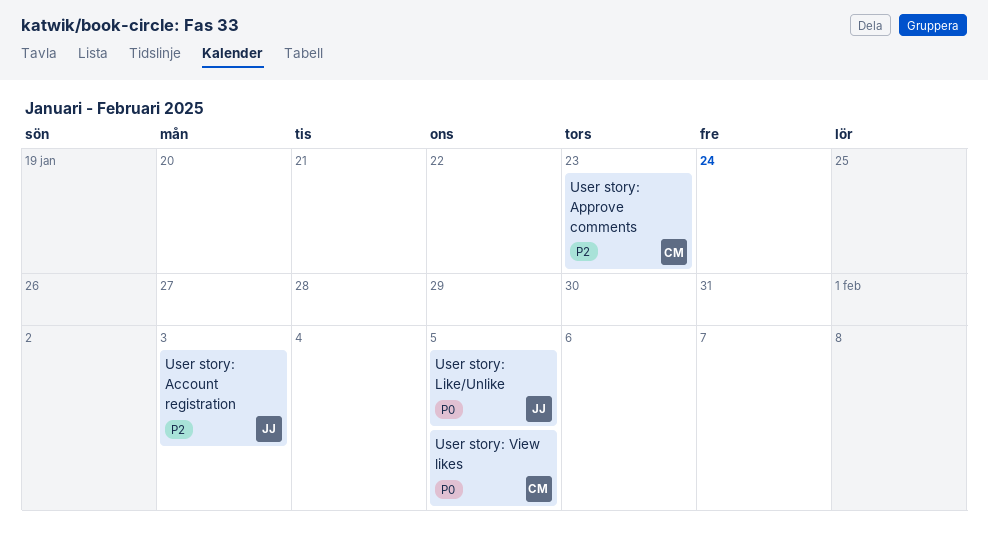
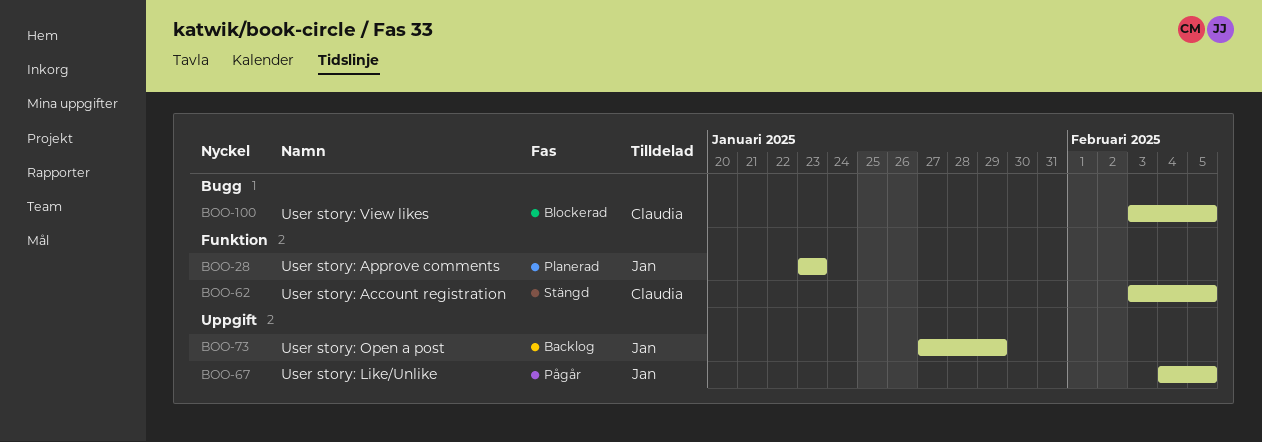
User story: Account registration, owner: Jan -> Claudia
User story: Account registration, due: Feb 3 -> Feb 5
User story: Approve comments, owner: Claudia -> Jan
User story: Open a post: none -> present

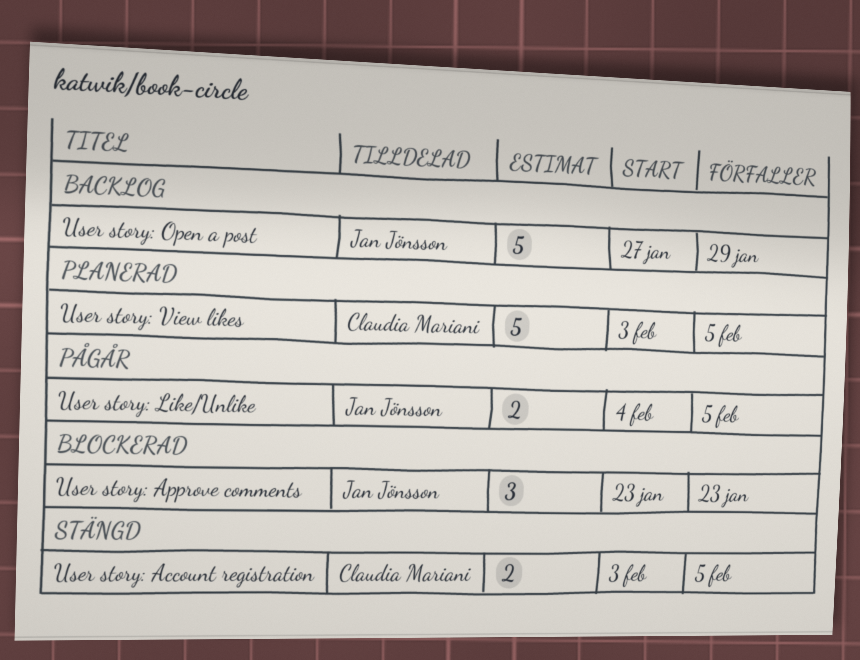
User story: Approve comments, status: Planerad -> Blockerad
User story: View likes, status: Blockerad -> Planerad

